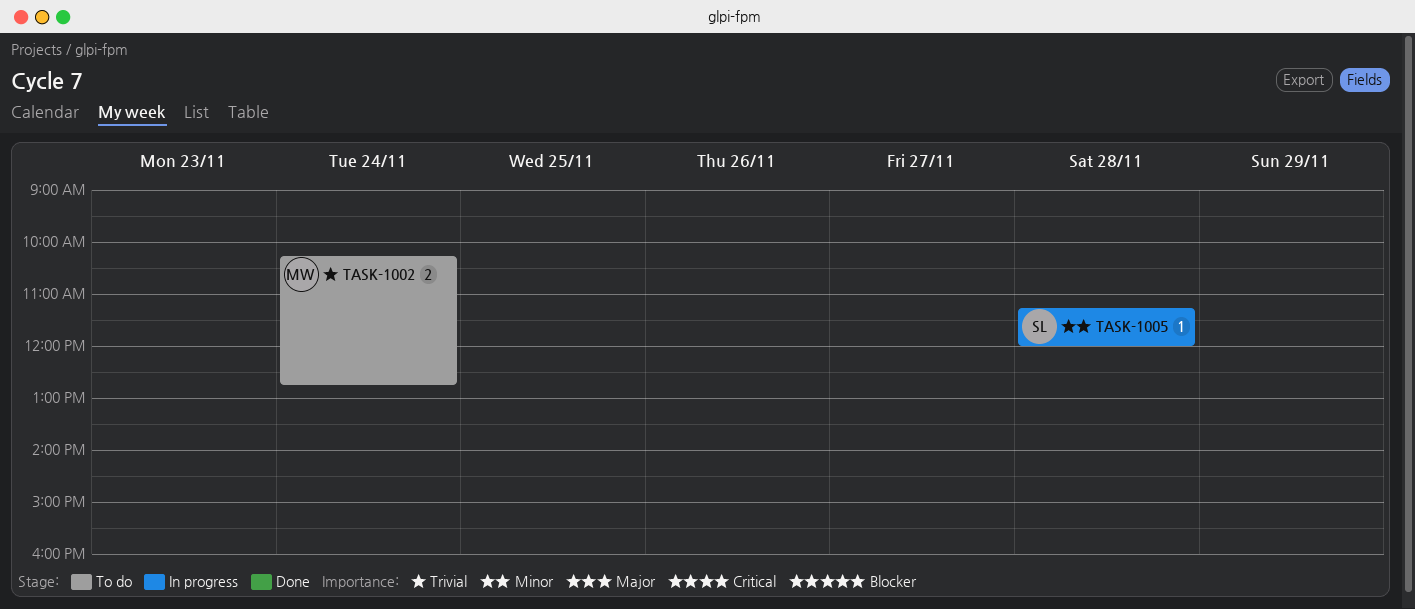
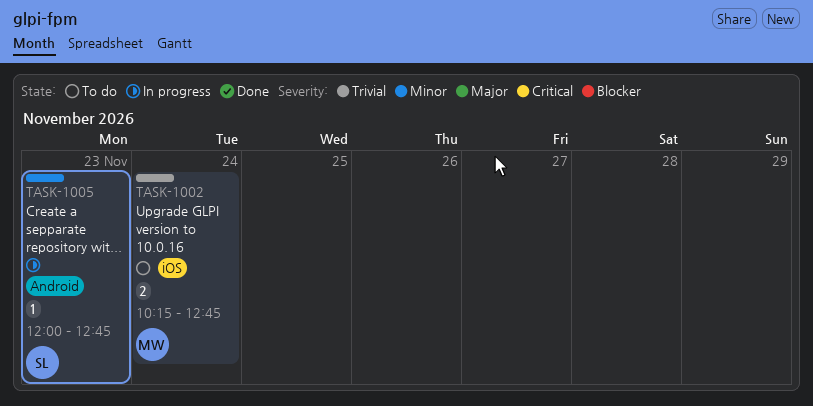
TASK-1005, day: Nov 28 -> Nov 23
TASK-1005, begins: 11:15 -> 12:00
TASK-1005, ends: 12:00 -> 12:45

